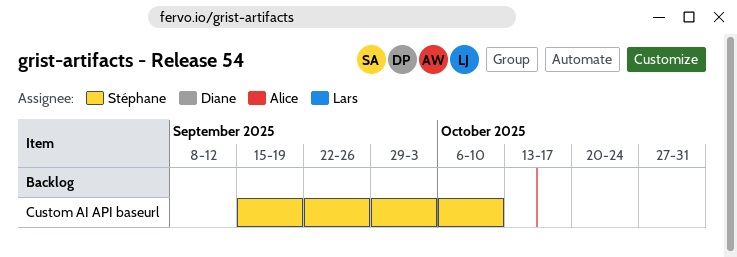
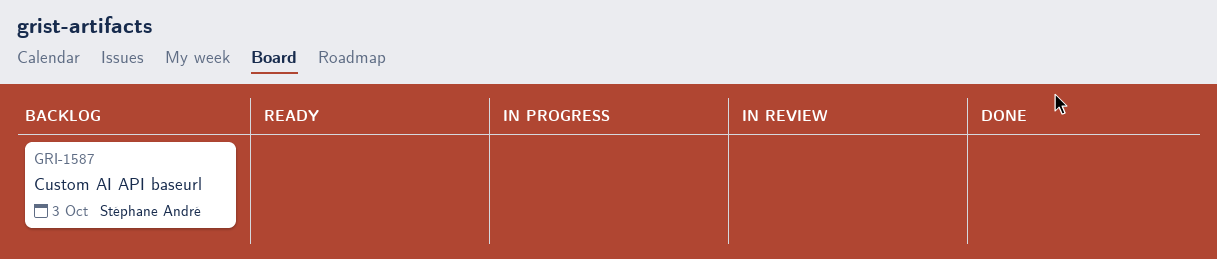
Custom AI API baseurl, due: Oct 10 -> Oct 3

